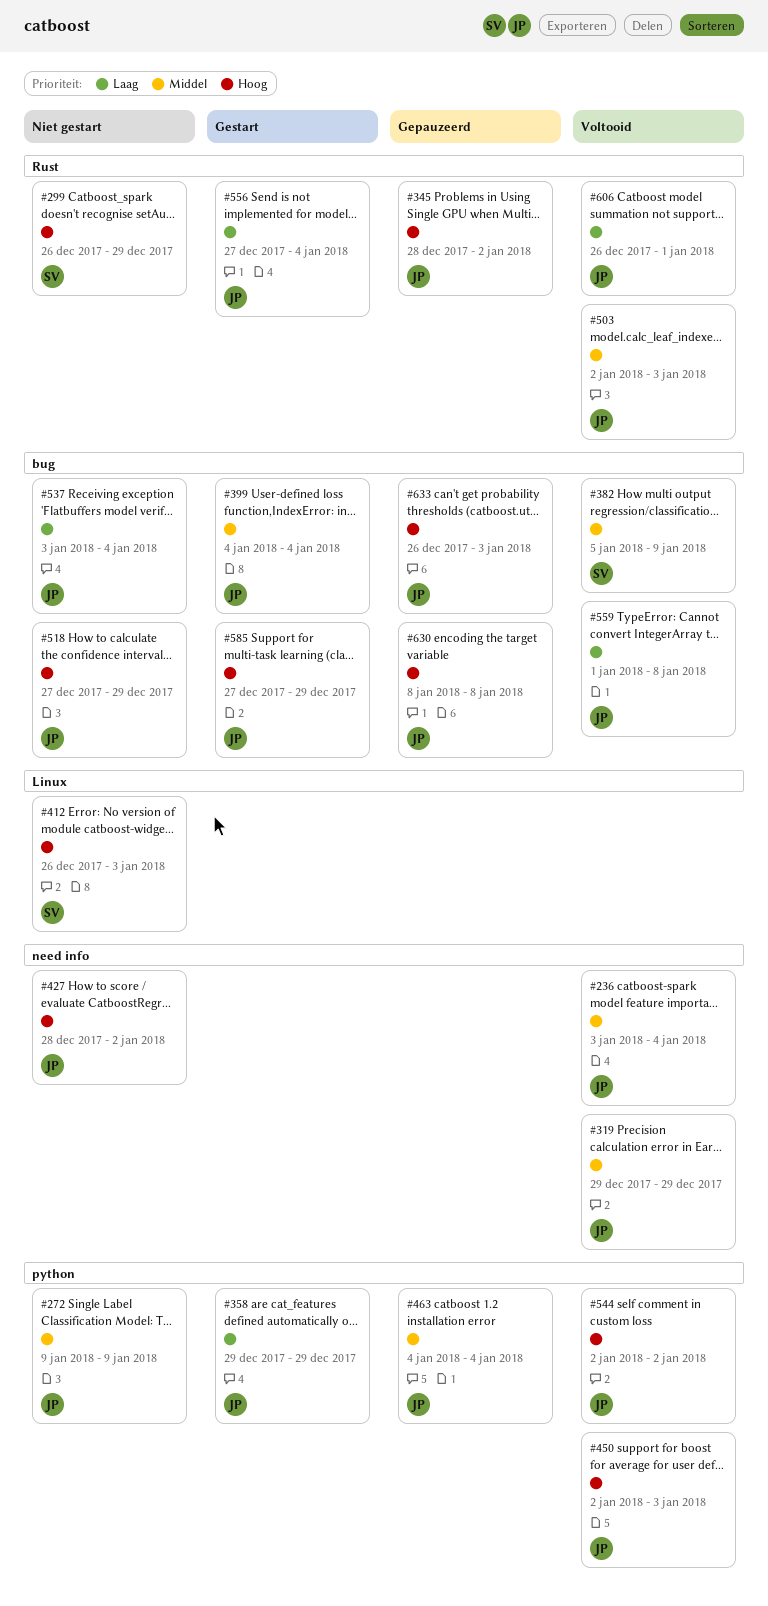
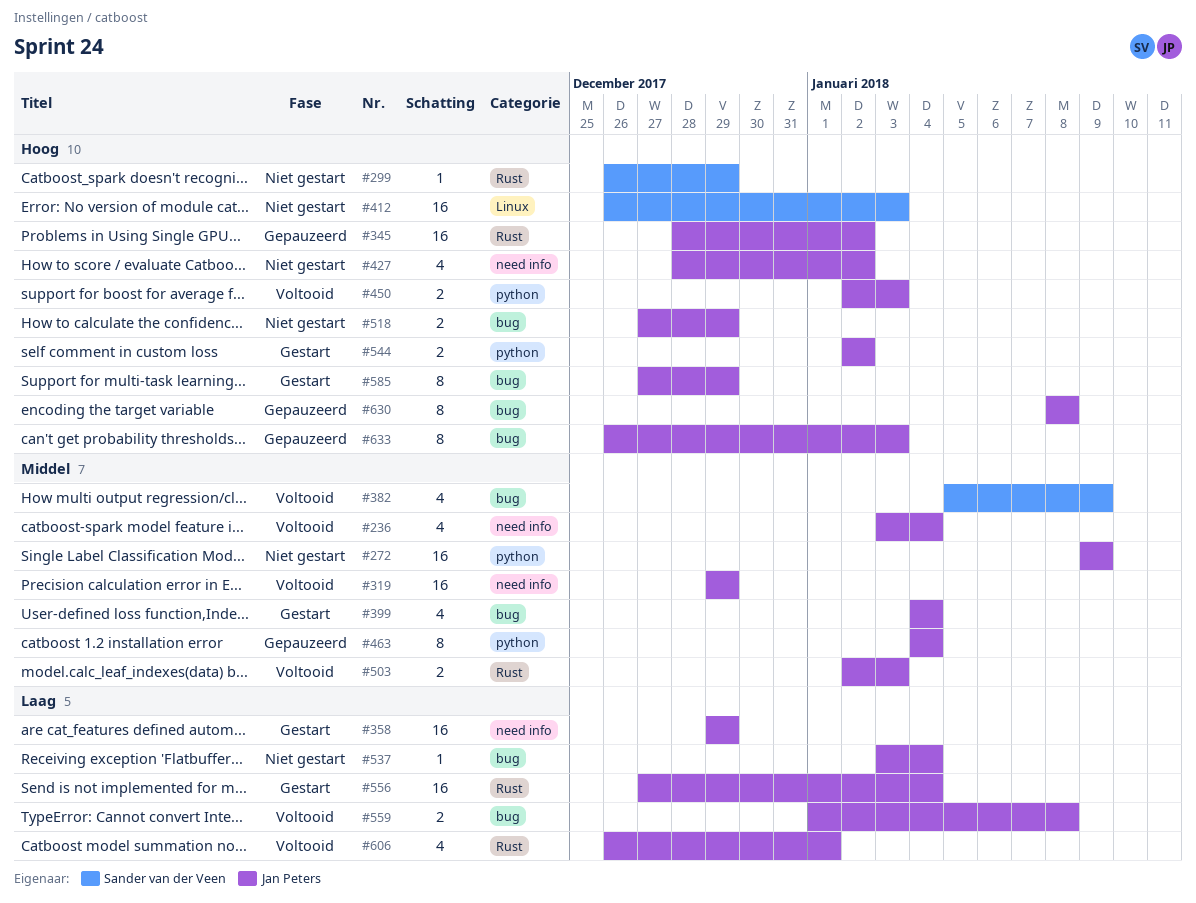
#358, label: python -> need info
#544, status: Voltooid -> Gestart

